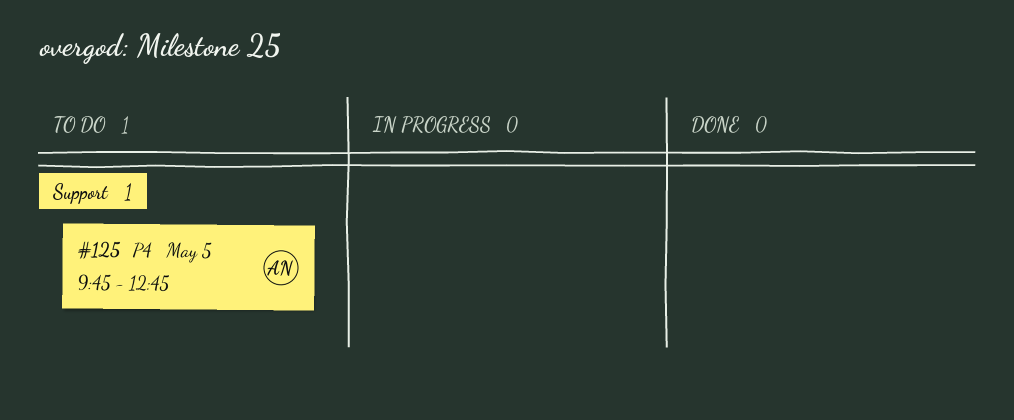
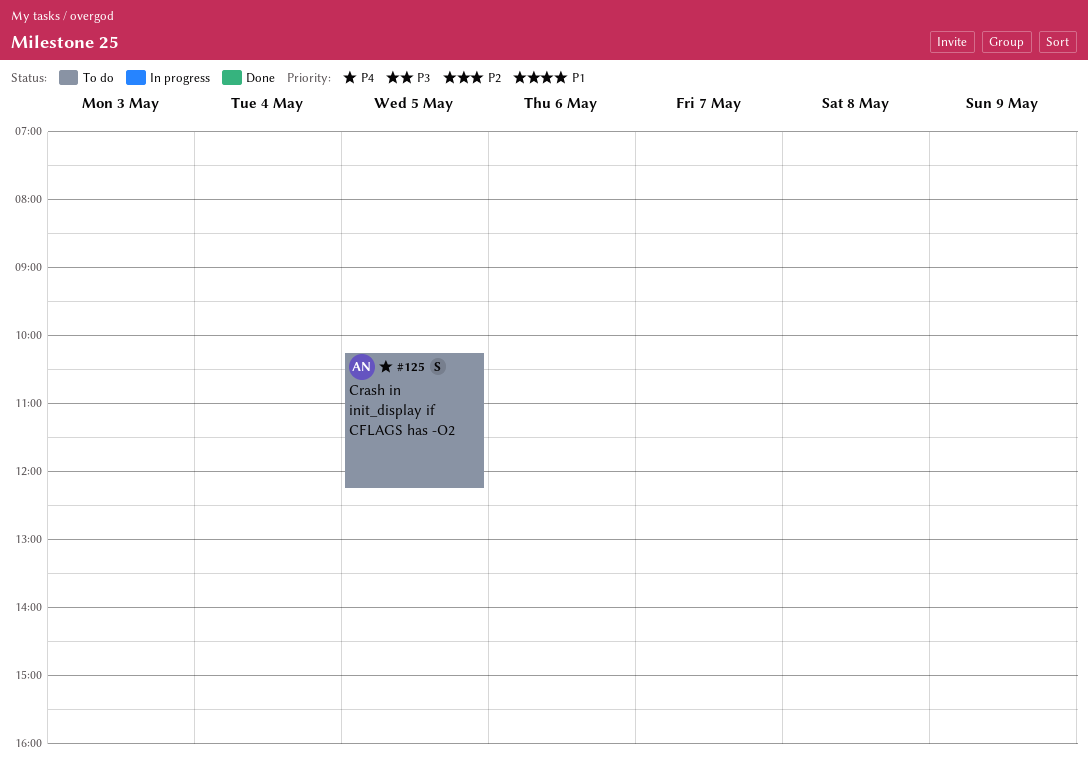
#125, begins: 09:45 -> 10:15
#125, ends: 12:45 -> 12:15

